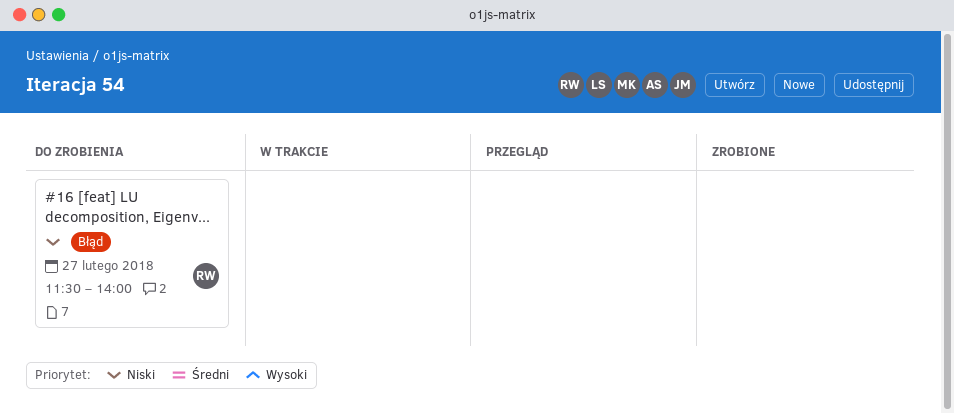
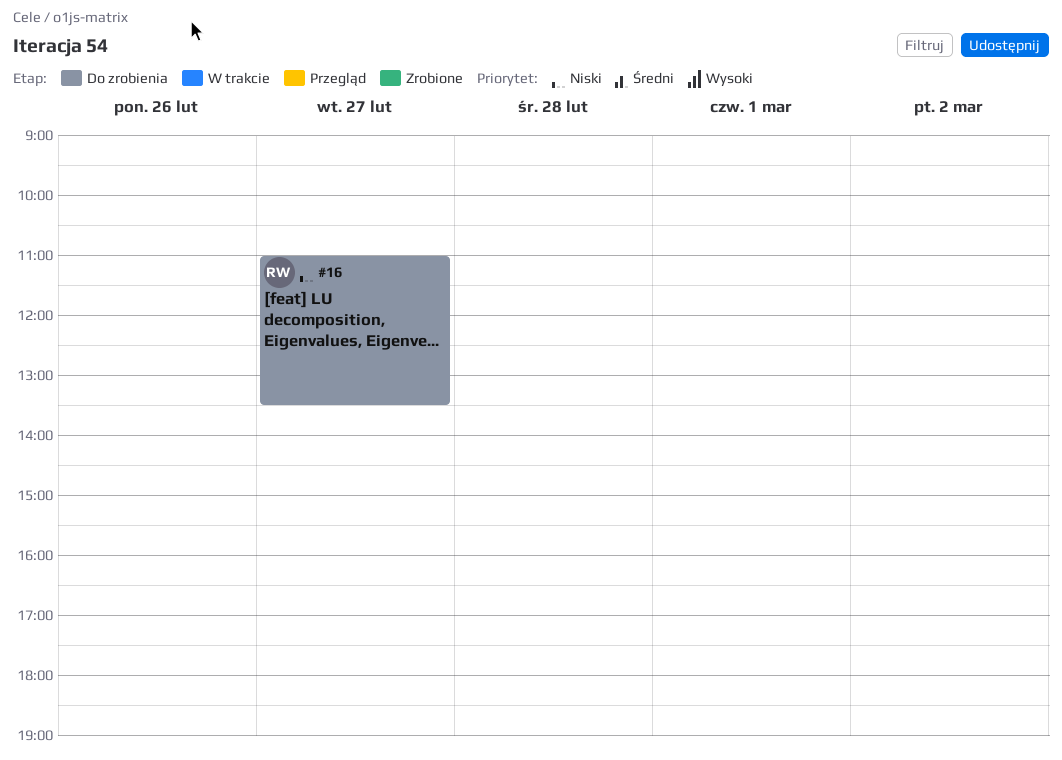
#16, begins: 11:30 -> 11:00
#16, ends: 14:00 -> 13:30

